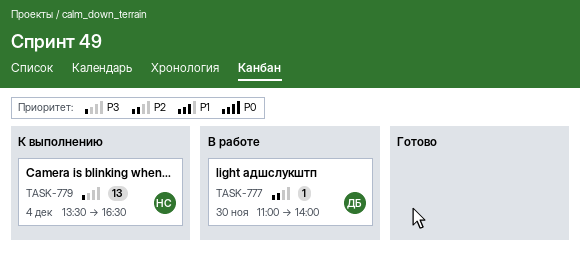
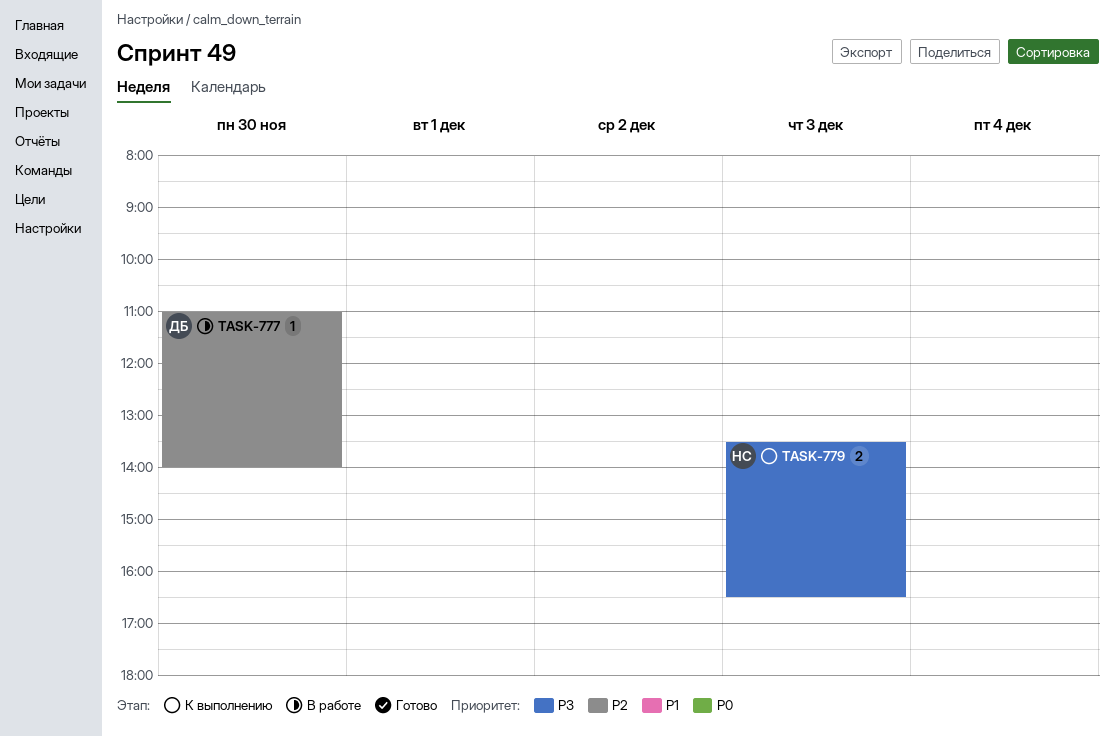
TASK-779, estimate: 13 -> 2
TASK-779, day: Dec 4 -> Dec 3

